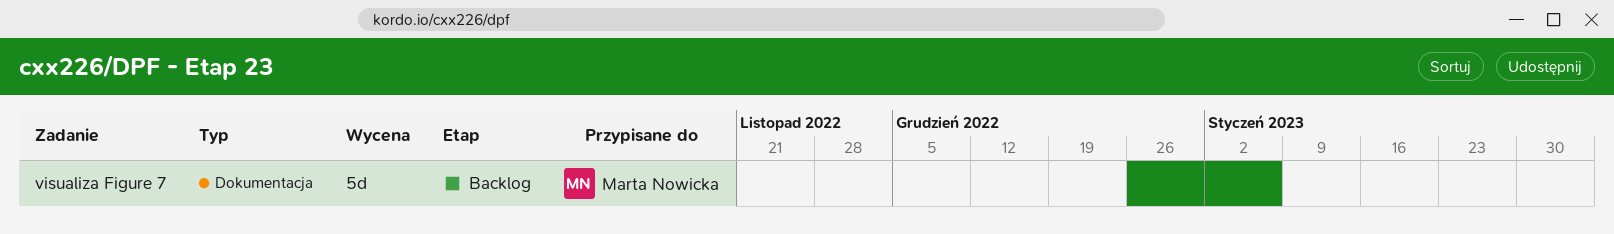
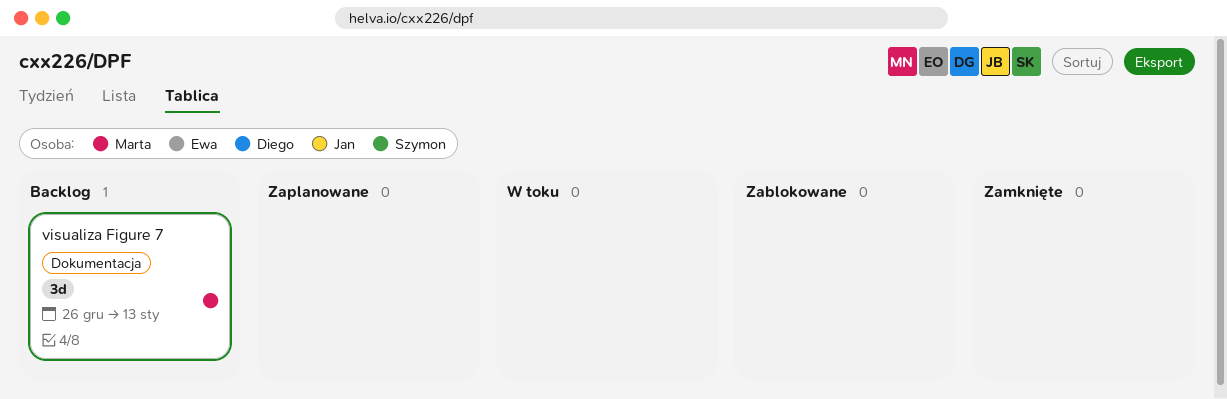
visualiza Figure 7, estimate: 5d -> 3d
visualiza Figure 7, due: Jan 6 -> Jan 13

